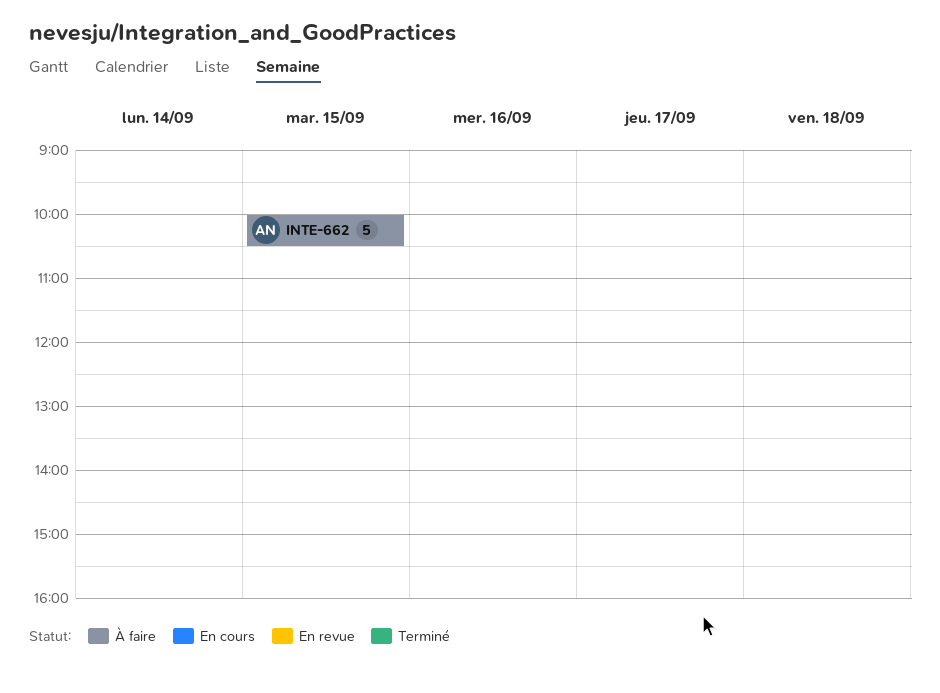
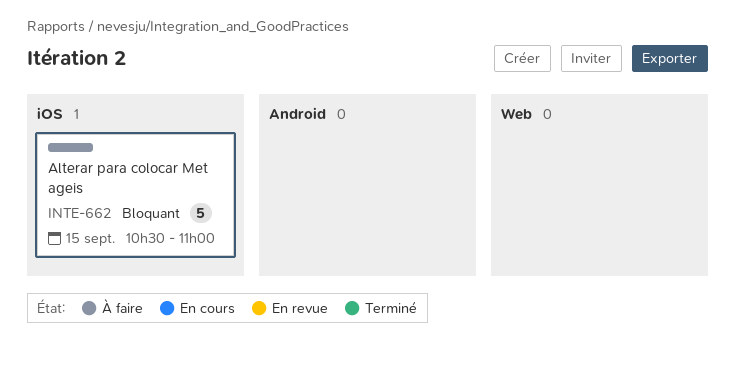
INTE-662, begins: 10:00 -> 10:30
INTE-662, ends: 10:30 -> 11:00

